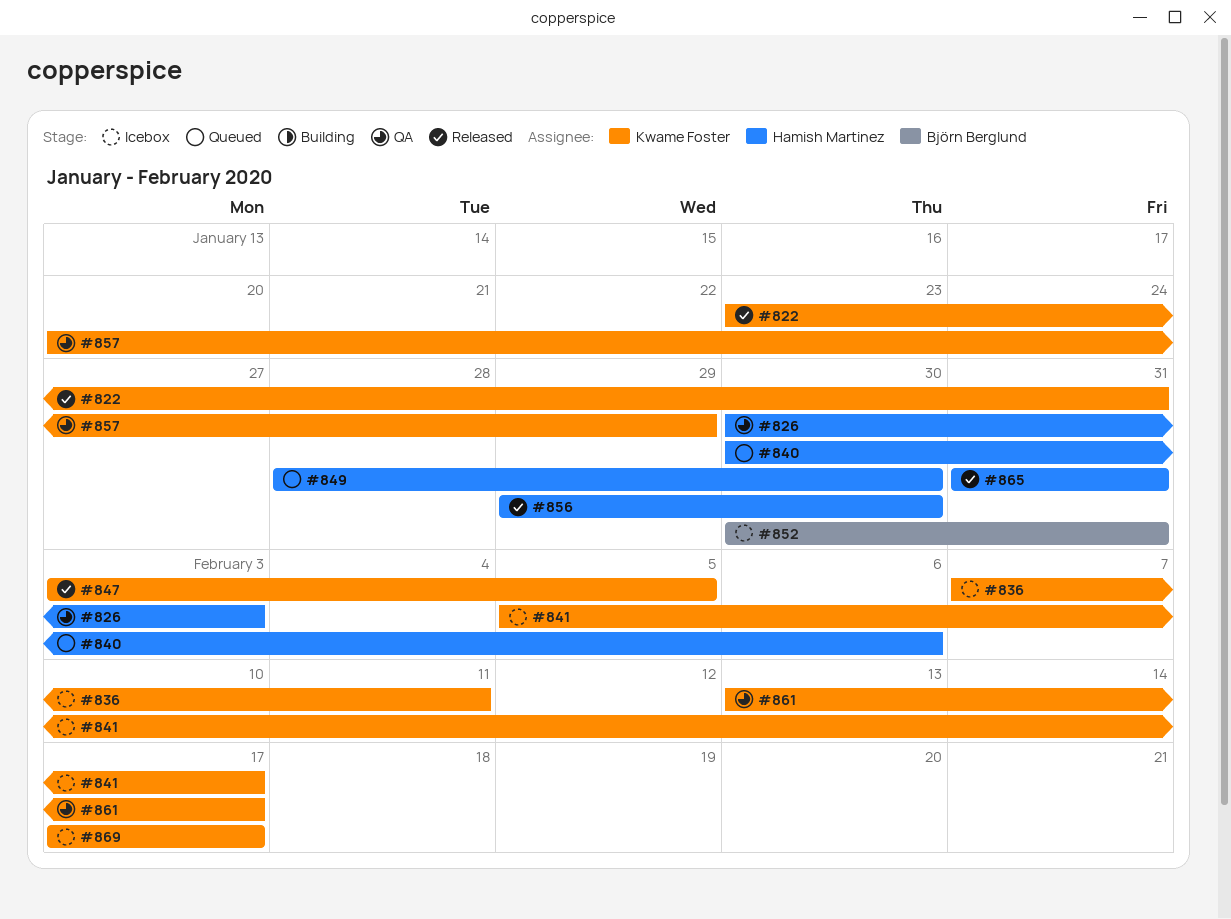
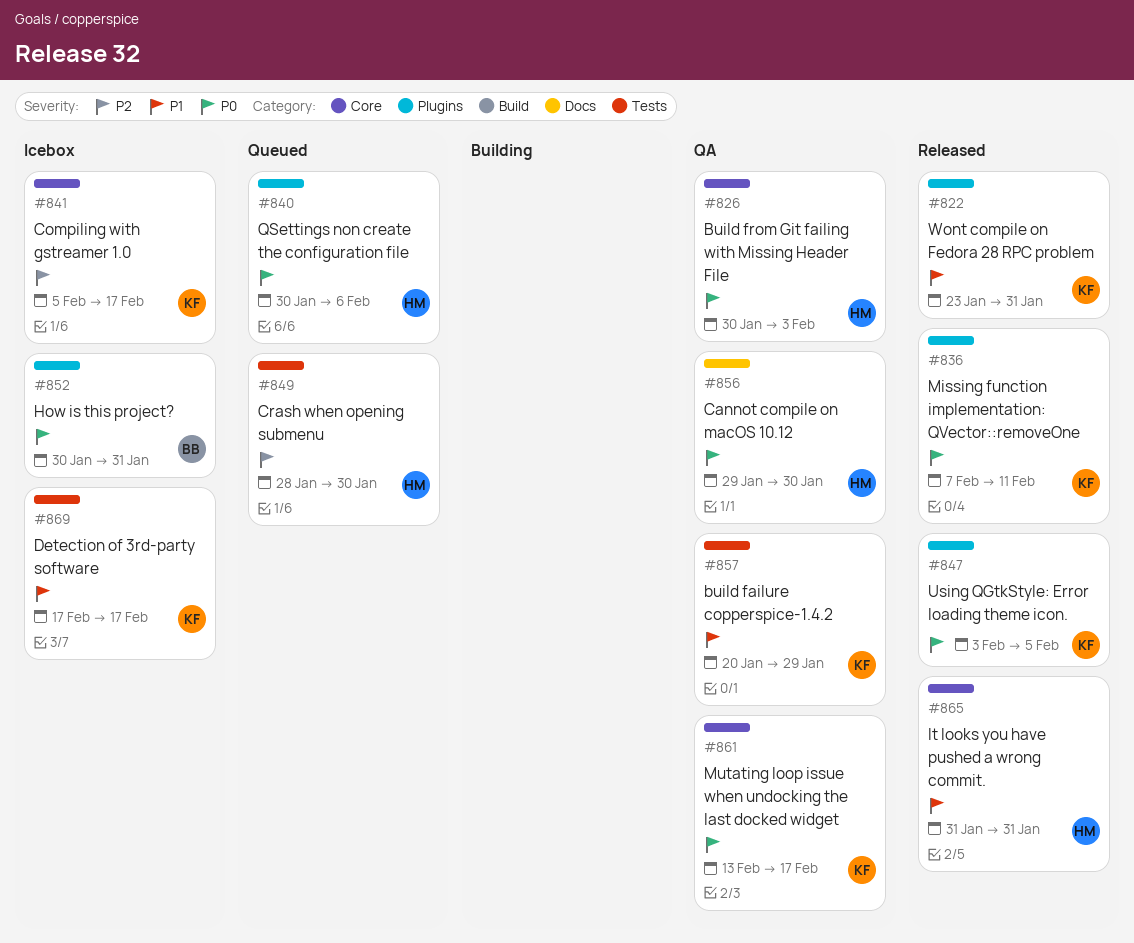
#836, status: Icebox -> Released
#856, status: Released -> QA

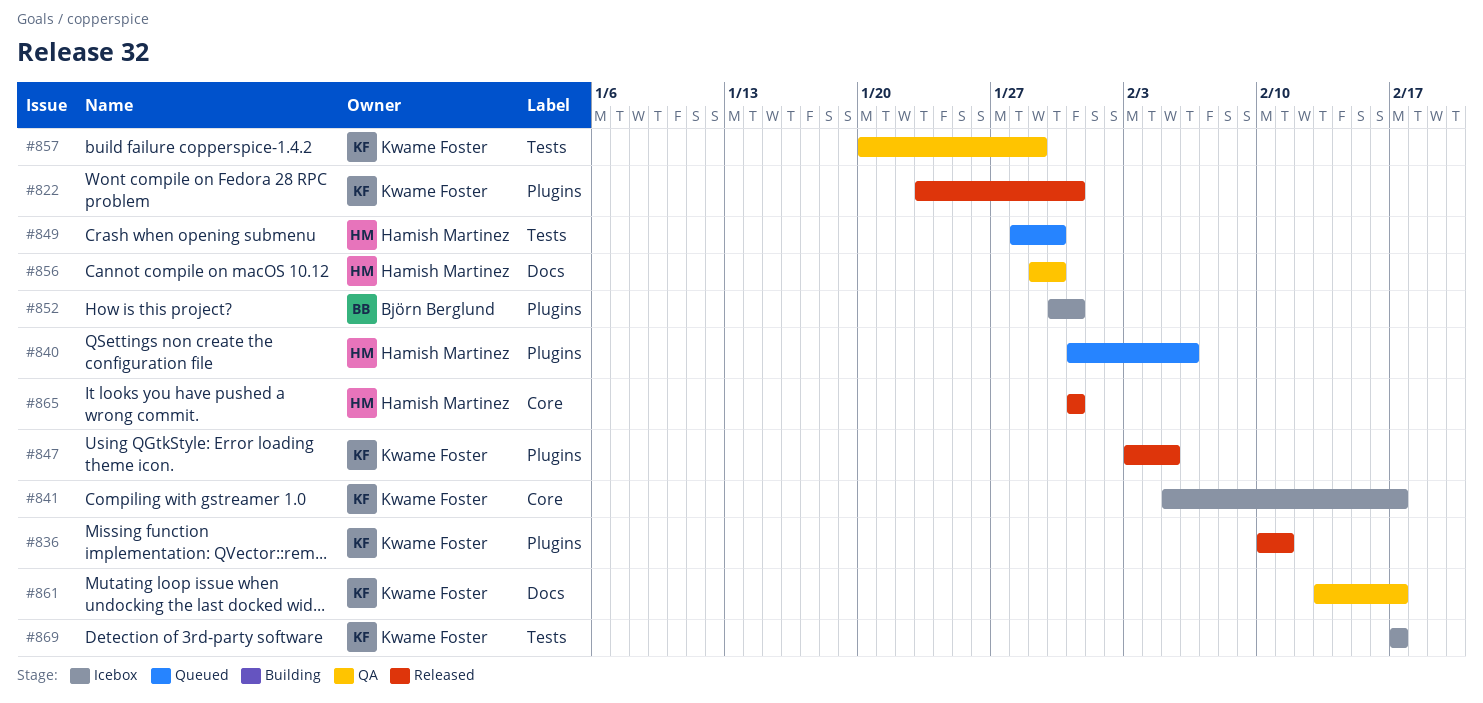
#826: present -> none
#836, start: Feb 7 -> Feb 10
#840, start: Jan 30 -> Jan 31
#861, label: Core -> Docs

